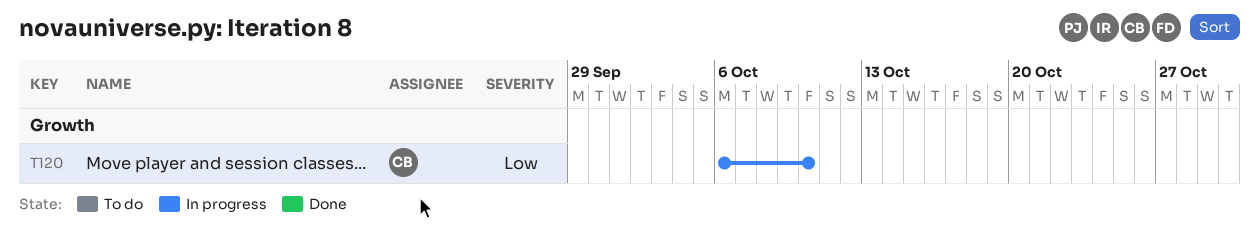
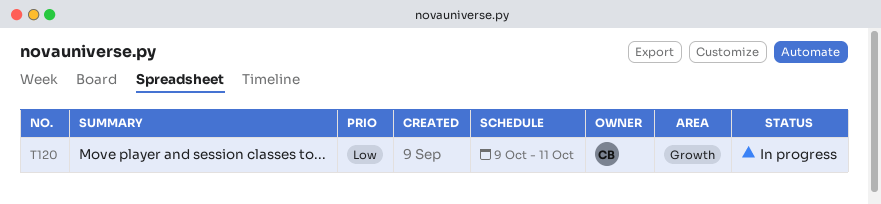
T120, start: Oct 6 -> Oct 9
T120, due: Oct 10 -> Oct 11

